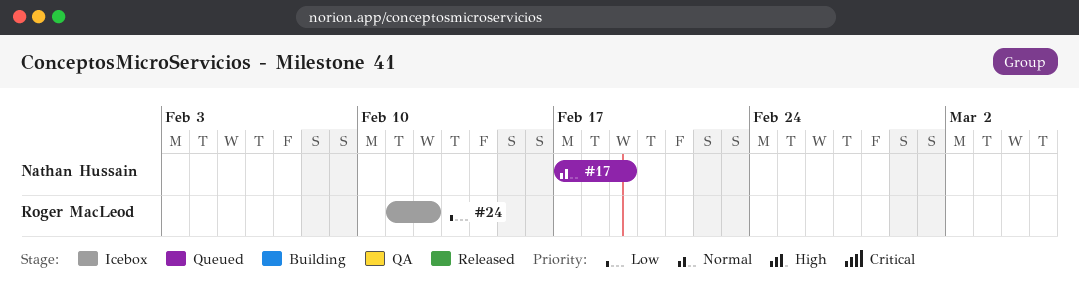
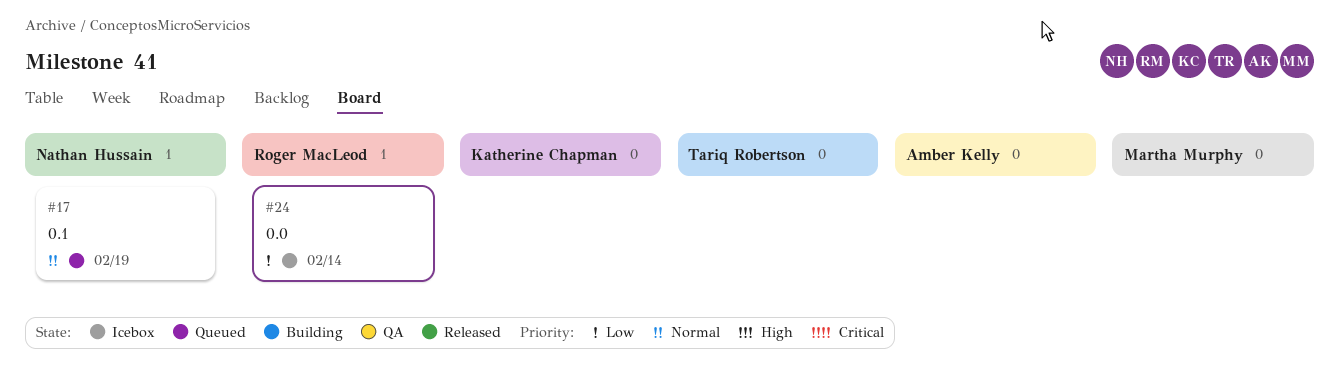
#24, due: Feb 12 -> Feb 14

